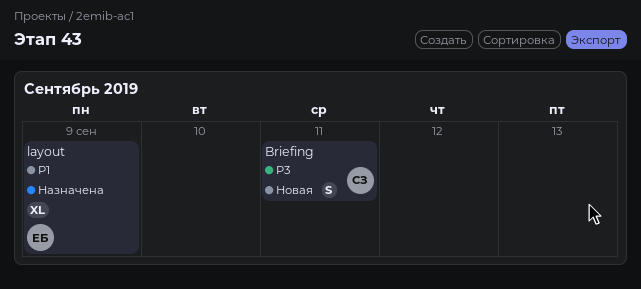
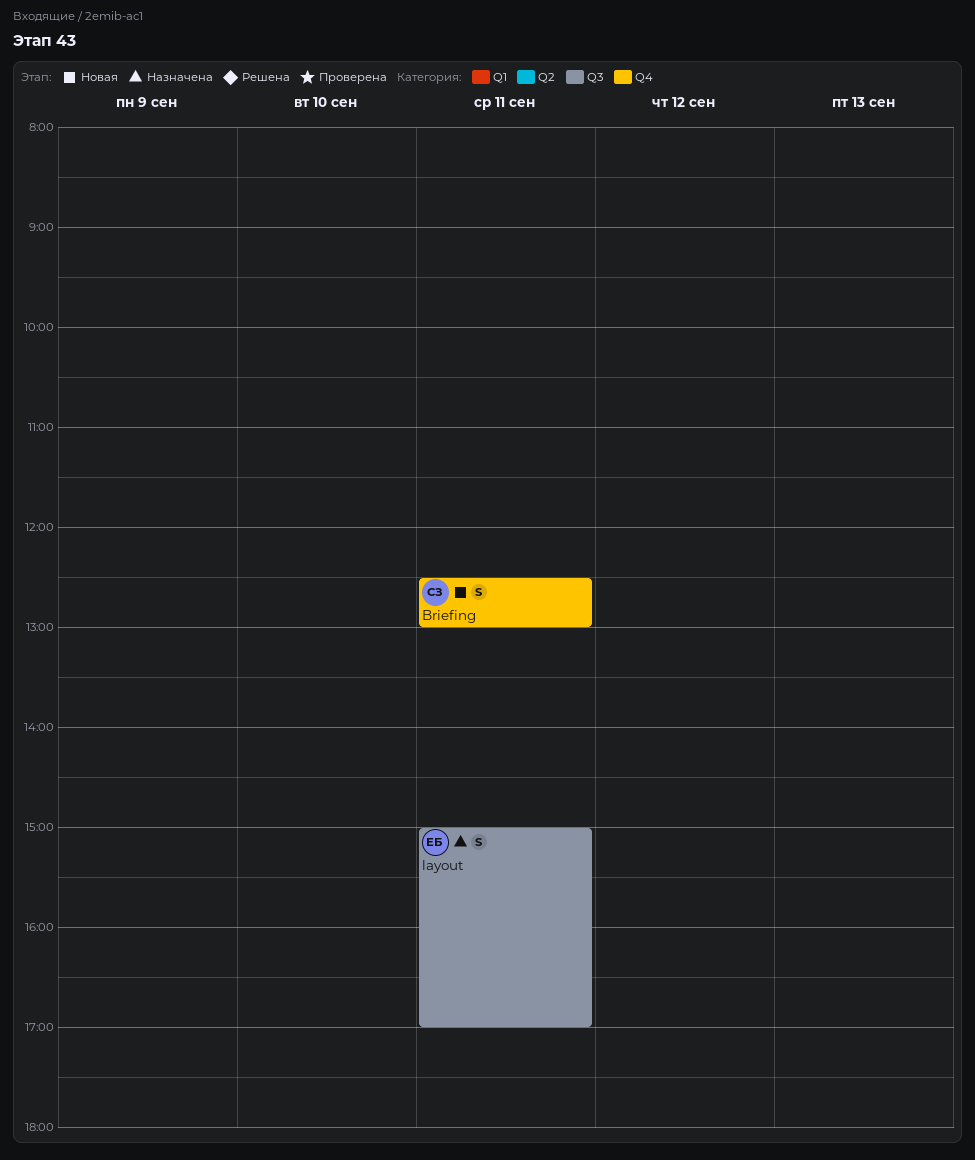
layout, estimate: XL -> S
layout, day: Sep 9 -> Sep 11

